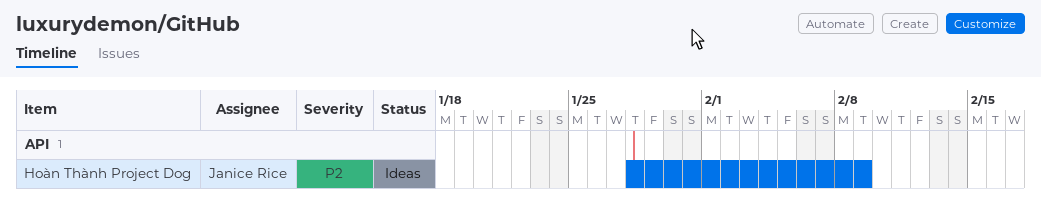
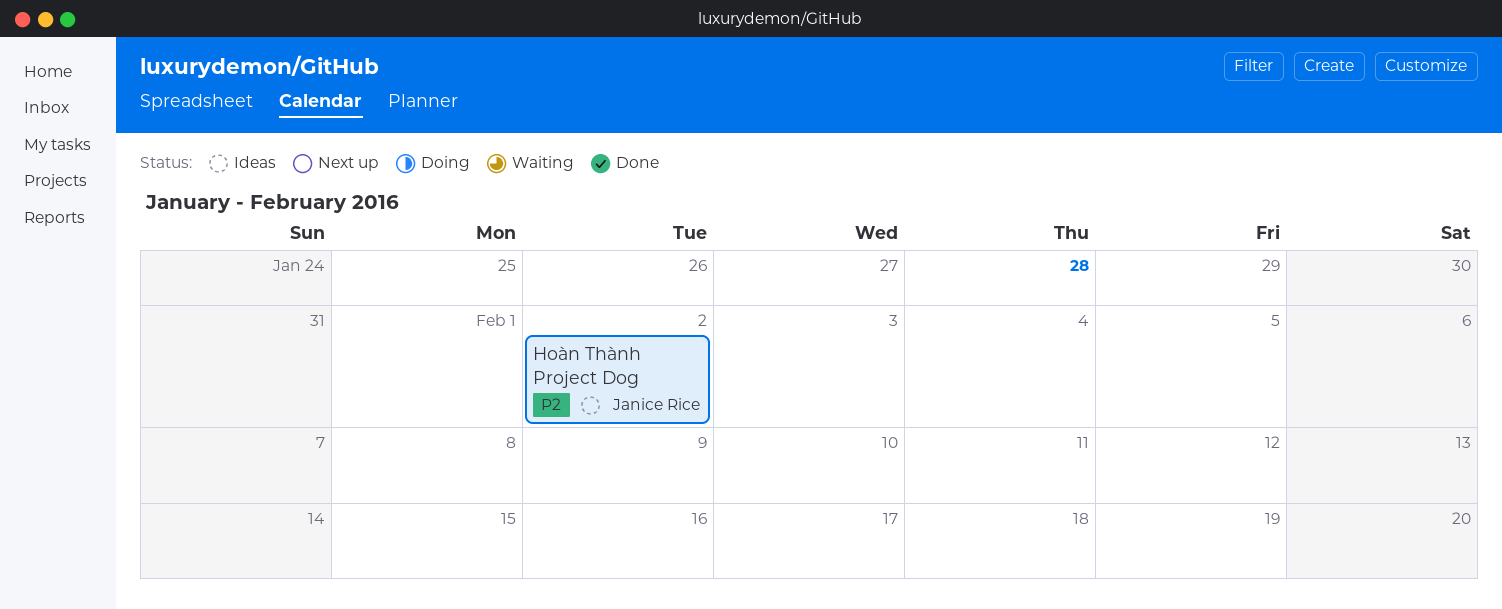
Hoàn Thành Project Dog, due: Feb 9 -> Feb 2

